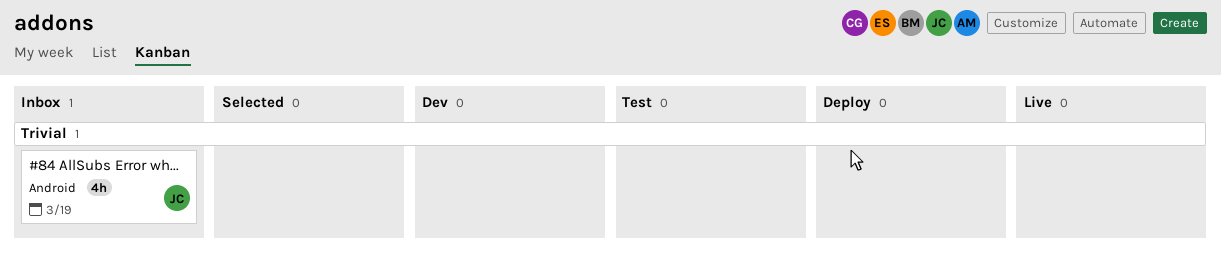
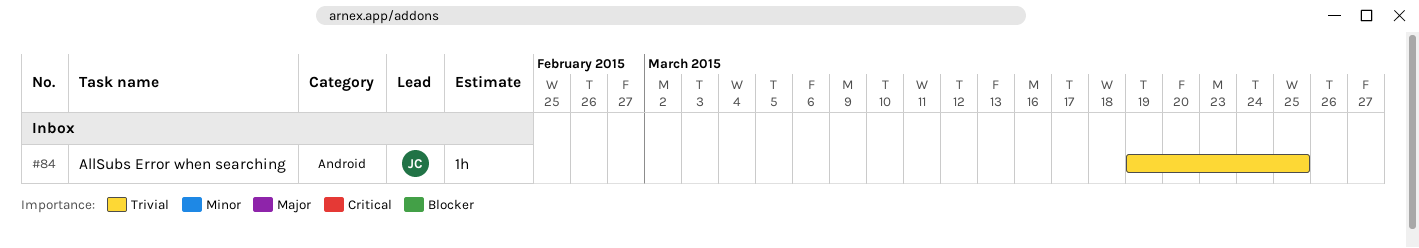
#84, estimate: 4h -> 1h
#84, due: Mar 19 -> Mar 25

